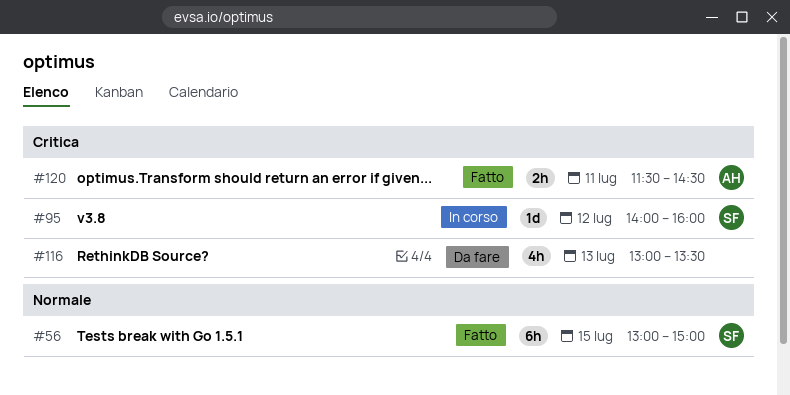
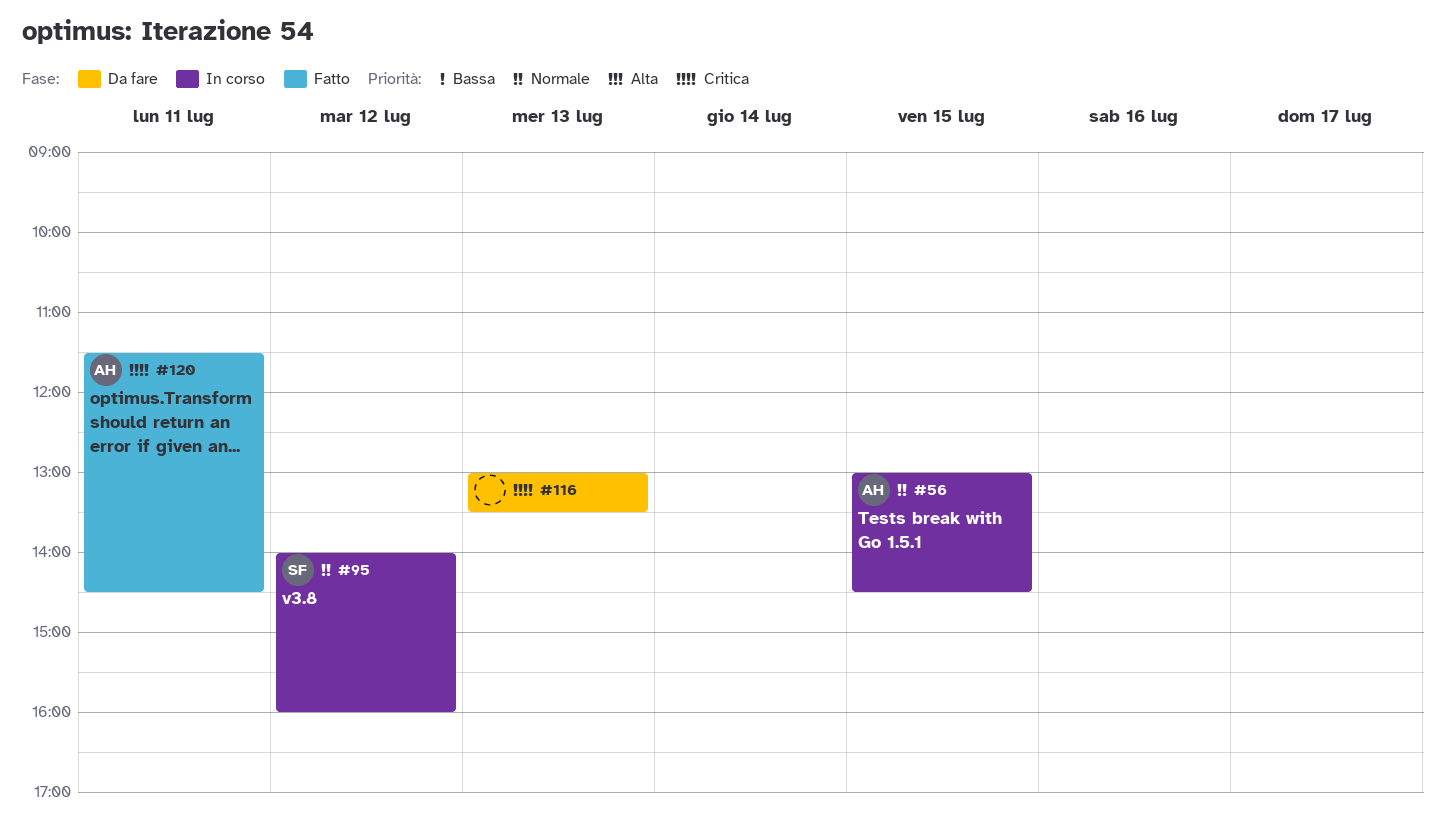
#56, status: Fatto -> In corso
#56, owner: SF -> AH
#56, ends: 15:00 -> 14:30
#95, priority: Critica -> Normale

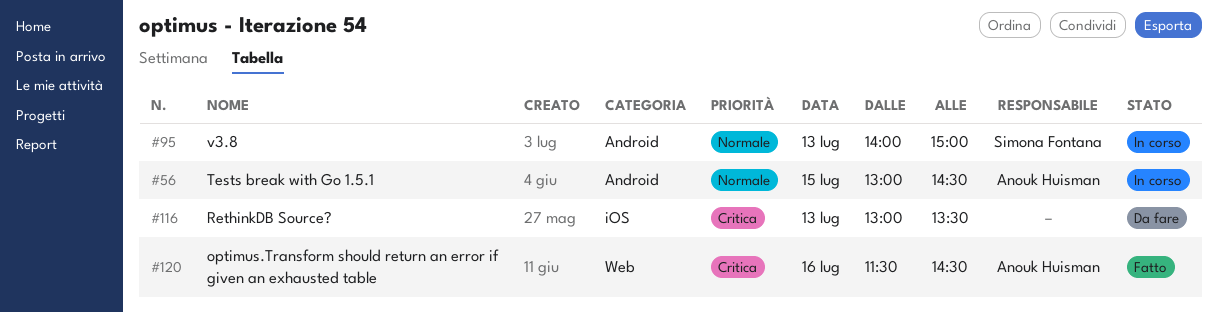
#95, day: Jul 12 -> Jul 13
#95, ends: 16:00 -> 15:00
#120, day: Jul 11 -> Jul 16

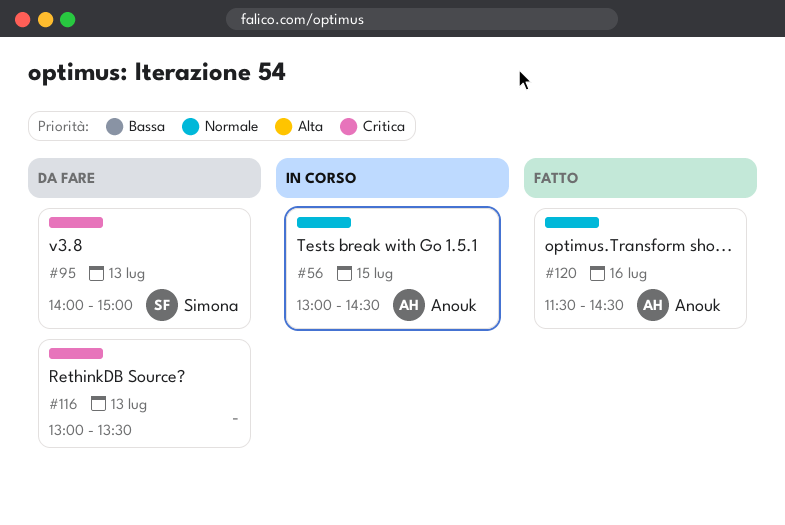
#95, status: In corso -> Da fare
#95, priority: Normale -> Critica
#120, priority: Critica -> Normale

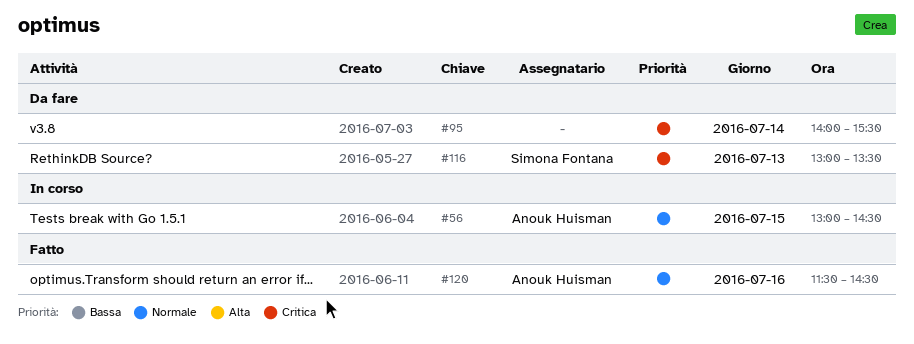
#95, owner: Simona Fontana -> none
#95, day: Jul 13 -> Jul 14
#95, ends: 15:00 -> 15:30
#116, owner: none -> Simona Fontana

